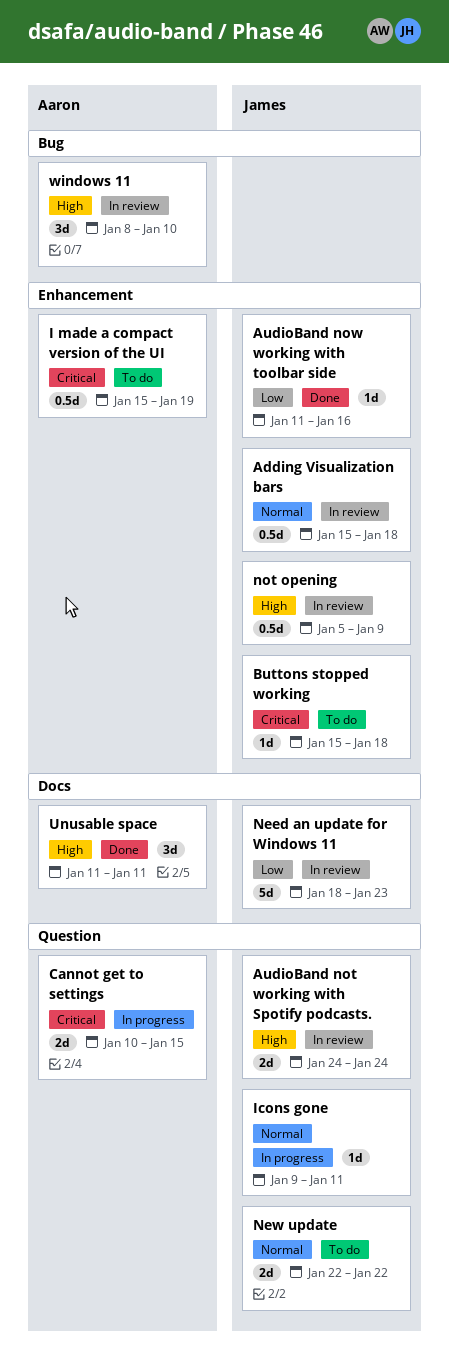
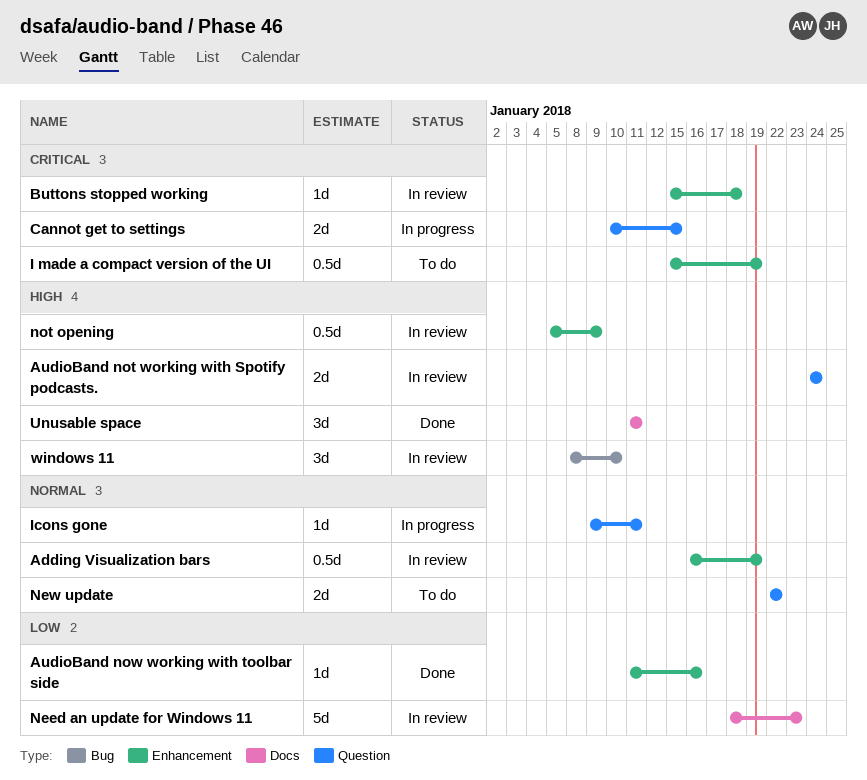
Adding Visualization bars, start: Jan 15 -> Jan 16
Adding Visualization bars, due: Jan 18 -> Jan 19
Buttons stopped working, status: To do -> In review

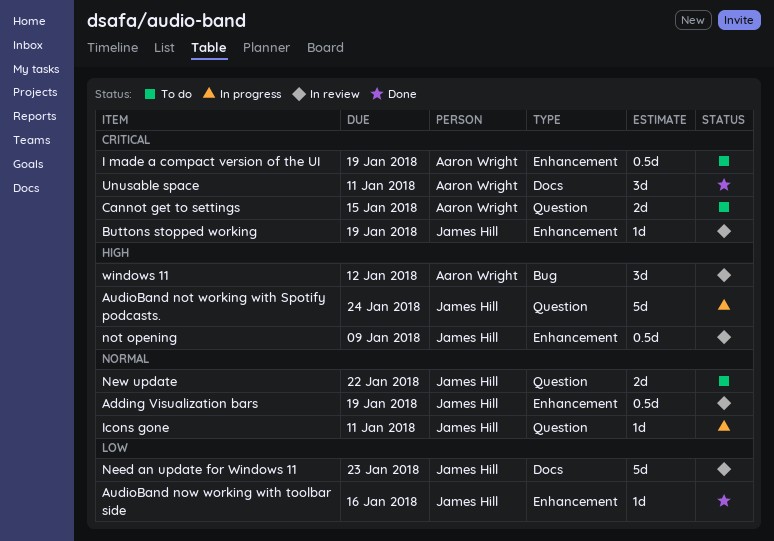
AudioBand not working with Spotify podcasts., status: In review -> In progress
AudioBand not working with Spotify podcasts., estimate: 2d -> 5d
Buttons stopped working, due: Jan 18 -> Jan 19
Cannot get to settings, status: In progress -> To do
Unusable space, priority: High -> Critical
windows 11, due: Jan 10 -> Jan 12

